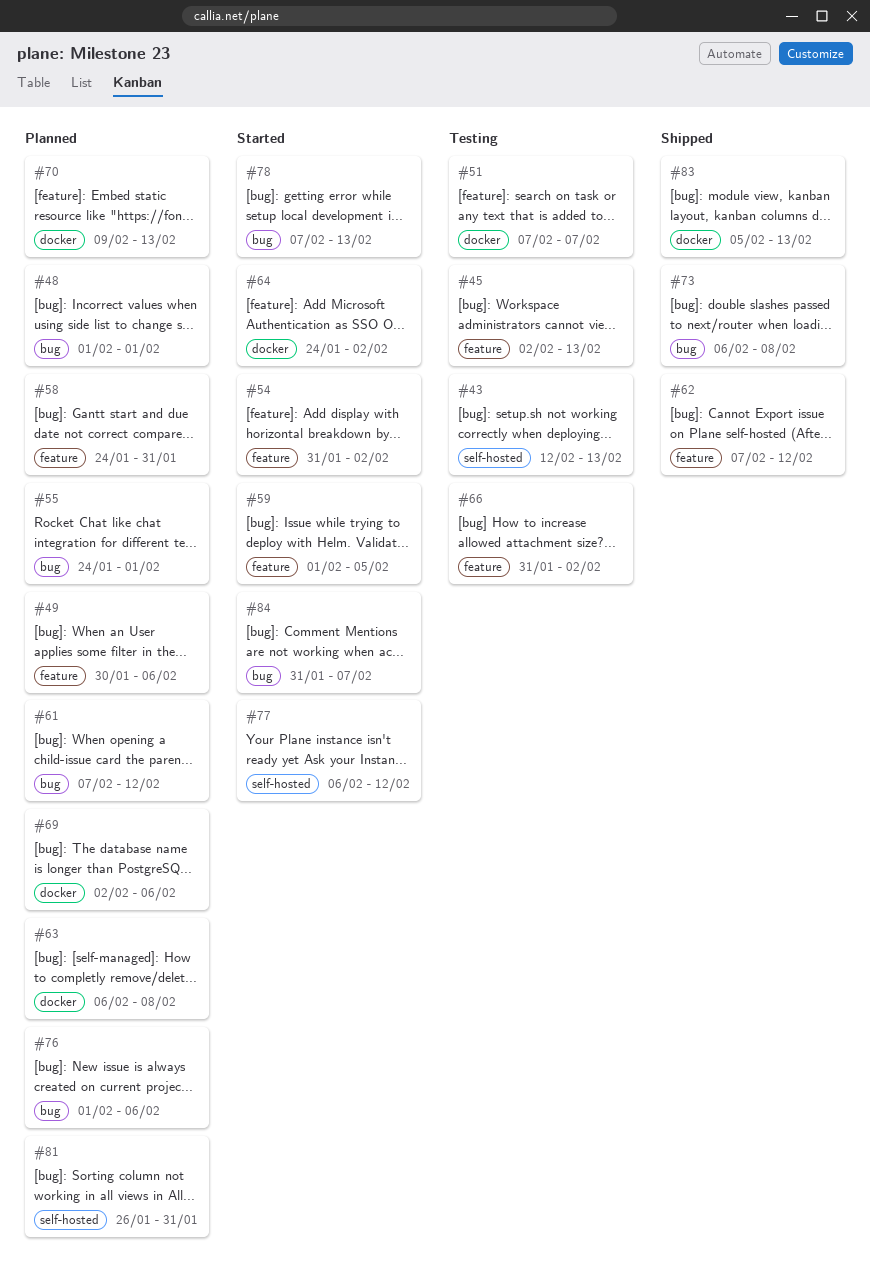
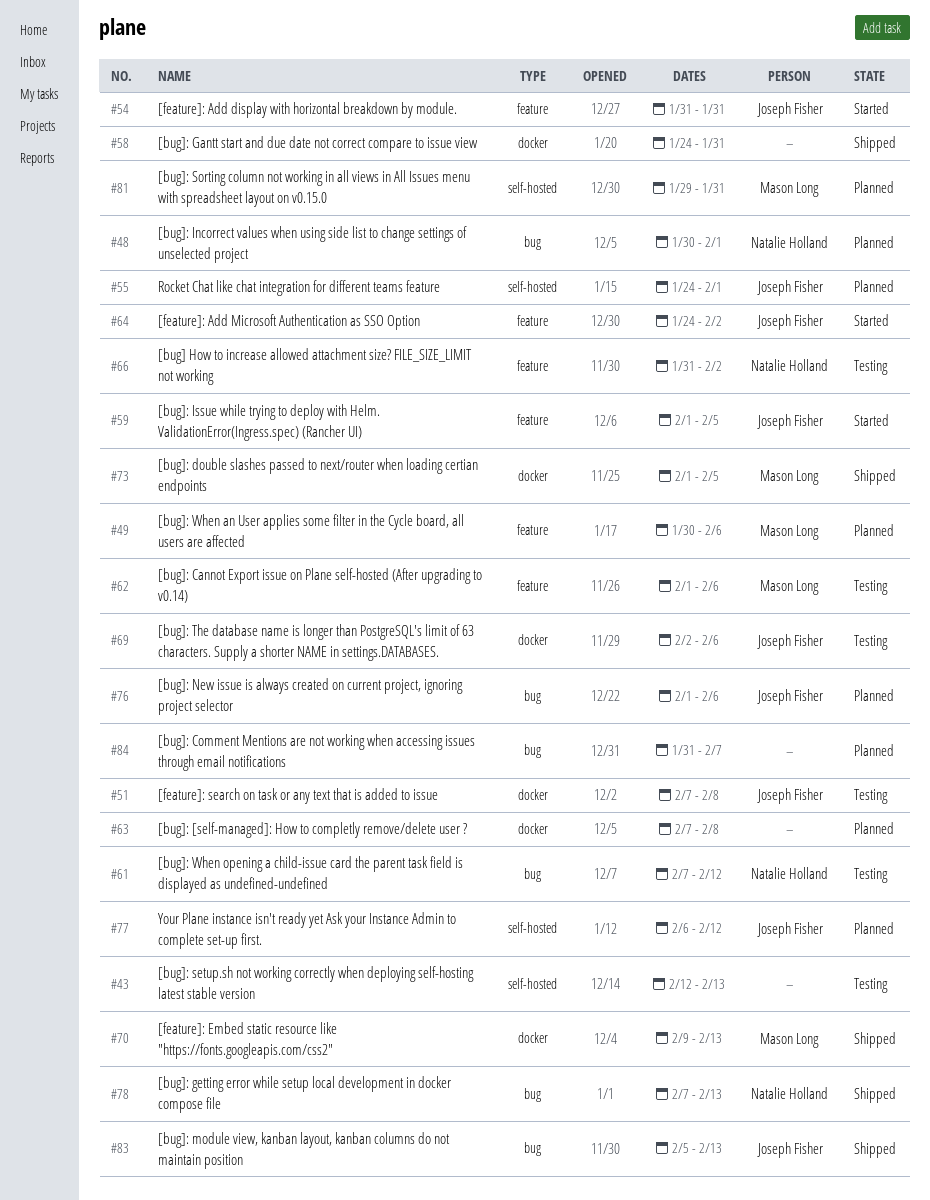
#45: present -> none
#48, start: Feb 1 -> Jan 30
#51, due: Feb 7 -> Feb 8
#54, due: Feb 2 -> Jan 31
#55, label: bug -> self-hosted
#58, status: Planned -> Shipped
#58, label: feature -> docker
#61, status: Planned -> Testing
#62, status: Shipped -> Testing
#62, start: Feb 7 -> Feb 1
#62, due: Feb 12 -> Feb 6
#63, start: Feb 6 -> Feb 7
#64, label: docker -> feature
#69, status: Planned -> Testing
#70, status: Planned -> Shipped
#73, label: bug -> docker
#73, start: Feb 6 -> Feb 1
#73, due: Feb 8 -> Feb 5
#77, status: Started -> Planned
#78, status: Started -> Shipped
#81, start: Jan 26 -> Jan 29
#83, label: docker -> bug
#84, status: Started -> Planned

